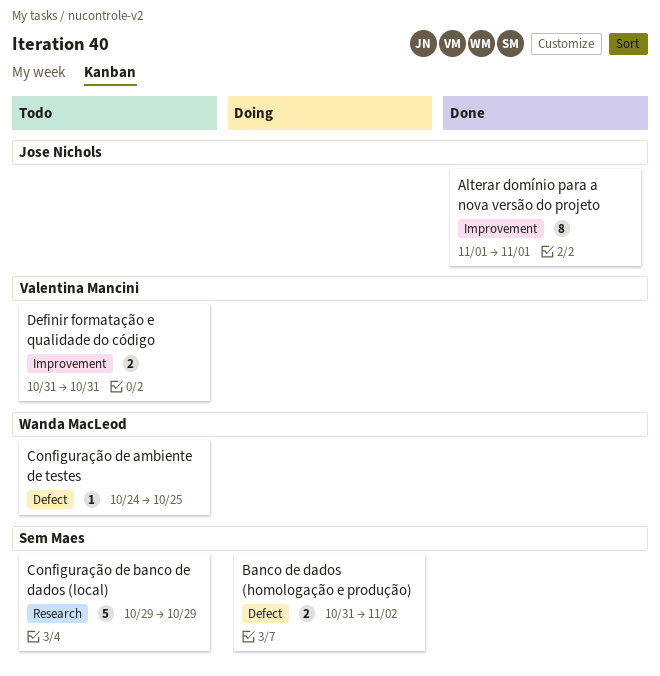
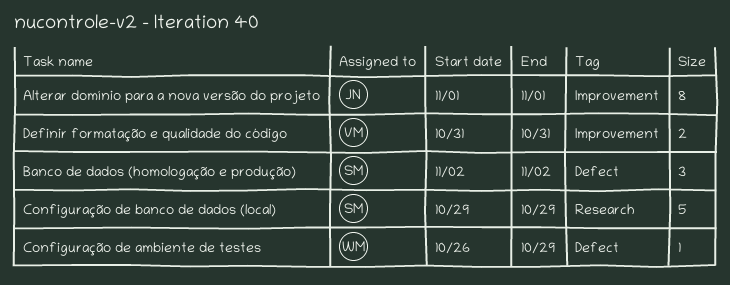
Banco de dados (homologação e produção), estimate: 2 -> 3
Banco de dados (homologação e produção), start: Oct 31 -> Nov 2
Configuração de ambiente de testes, start: Oct 24 -> Oct 26
Configuração de ambiente de testes, due: Oct 25 -> Oct 29

